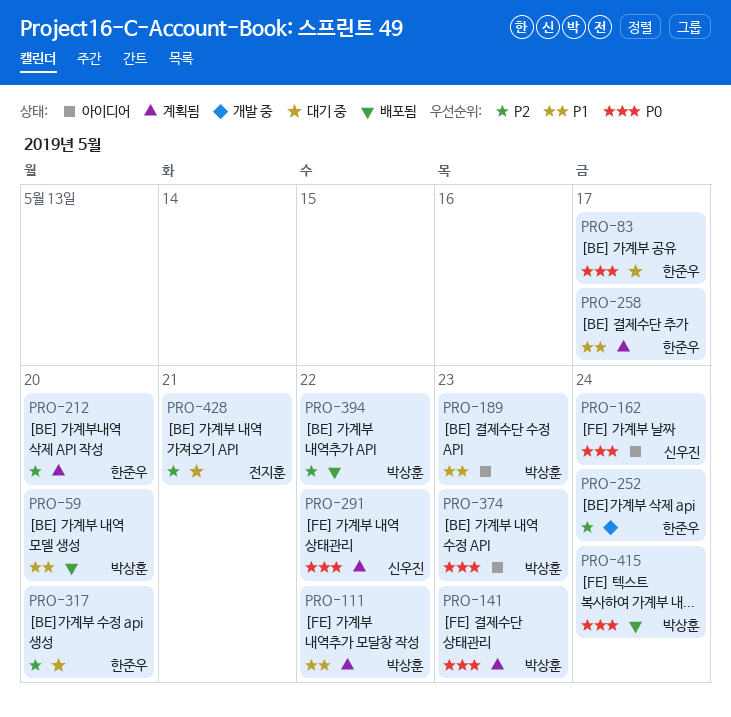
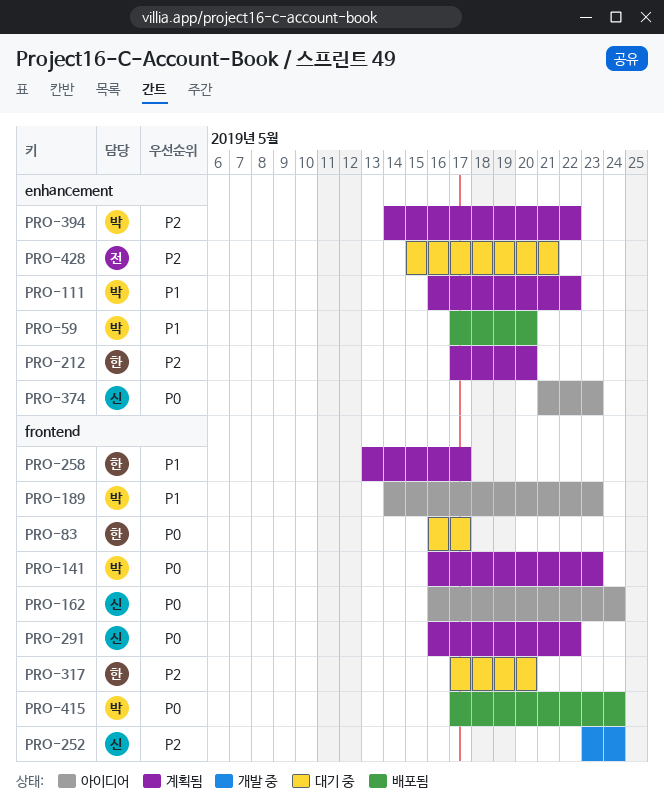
PRO-252, owner: 한준우 -> 신우진
PRO-374, owner: 박상훈 -> 신우진
PRO-394, status: 배포됨 -> 계획됨

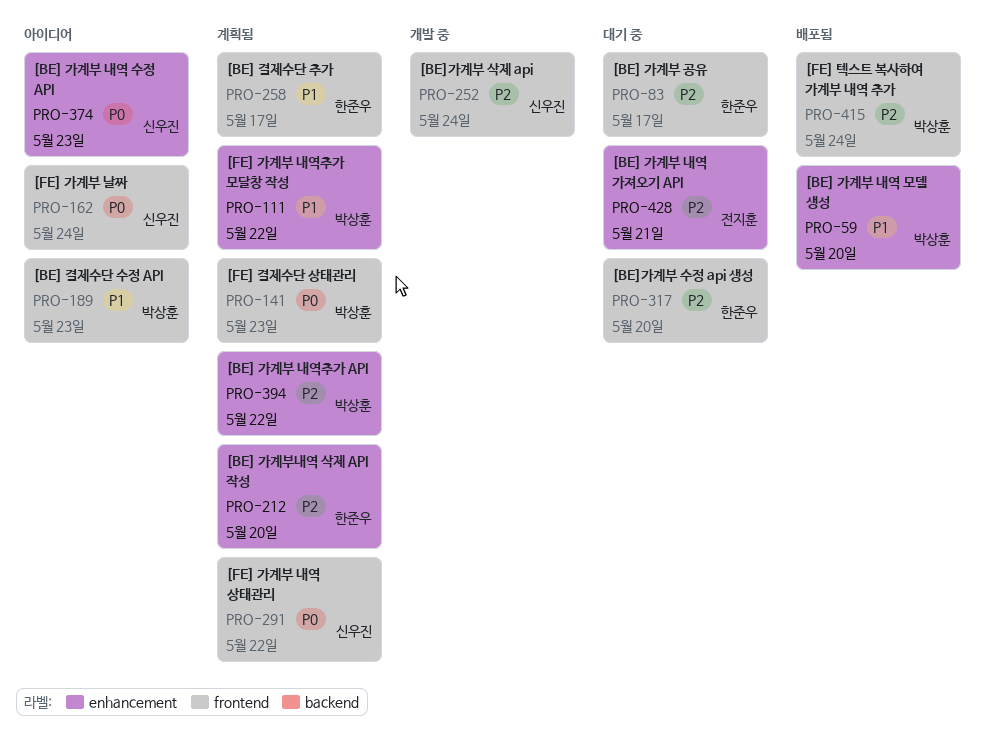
PRO-83, priority: P0 -> P2
PRO-415, priority: P0 -> P2

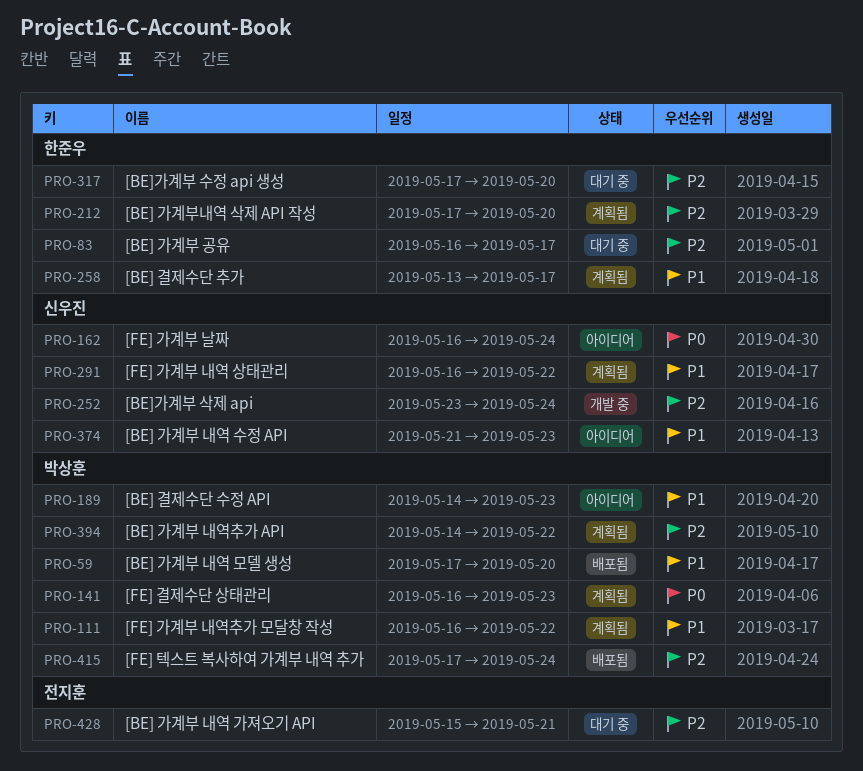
PRO-291, priority: P0 -> P1
PRO-374, priority: P0 -> P1

